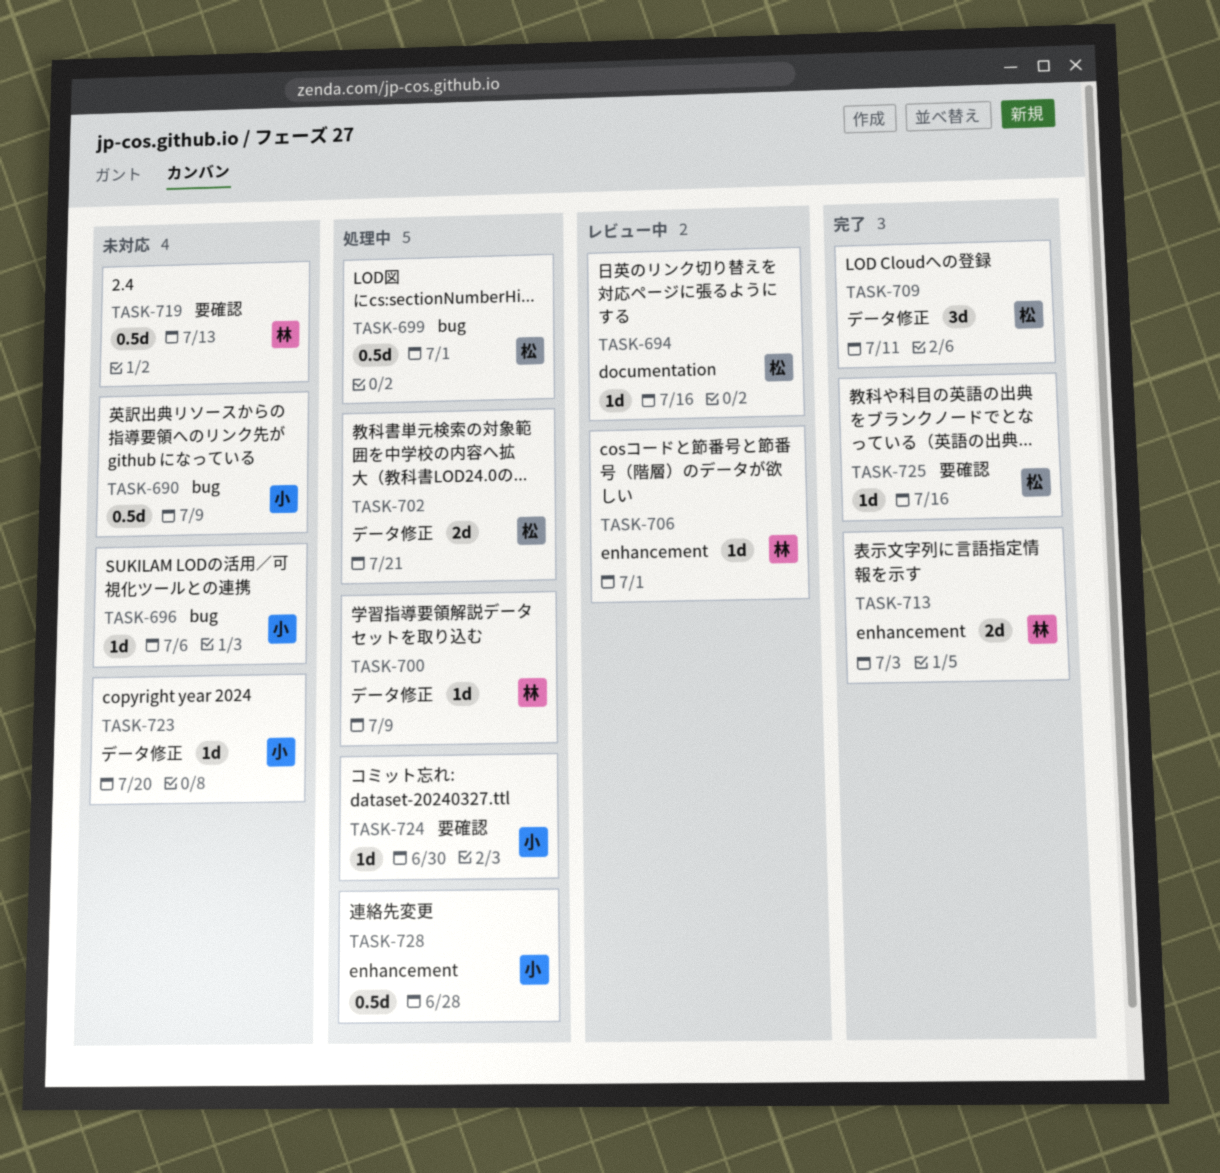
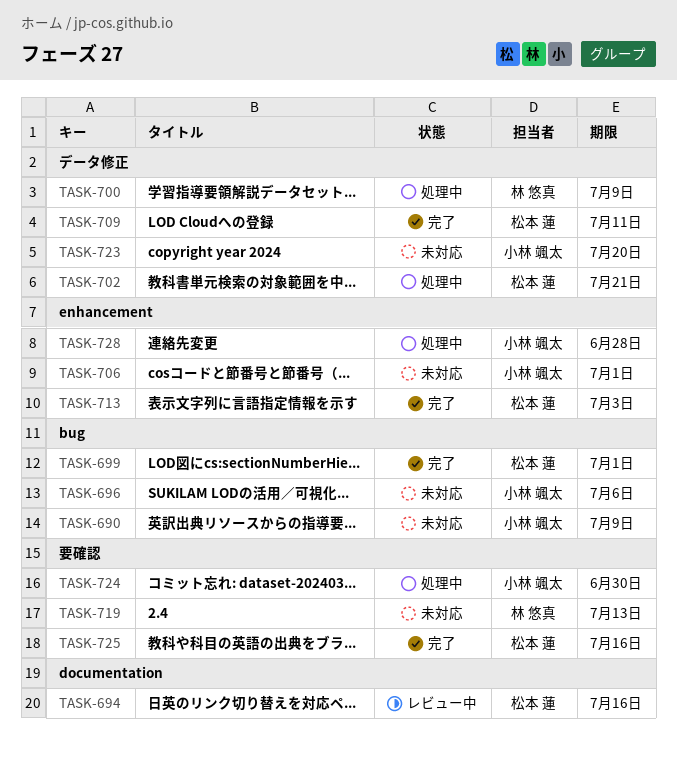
TASK-699, status: 処理中 -> 完了
TASK-706, status: レビュー中 -> 未対応
TASK-706, owner: 林 悠真 -> 小林 颯太
TASK-713, owner: 林 悠真 -> 松本 蓮

